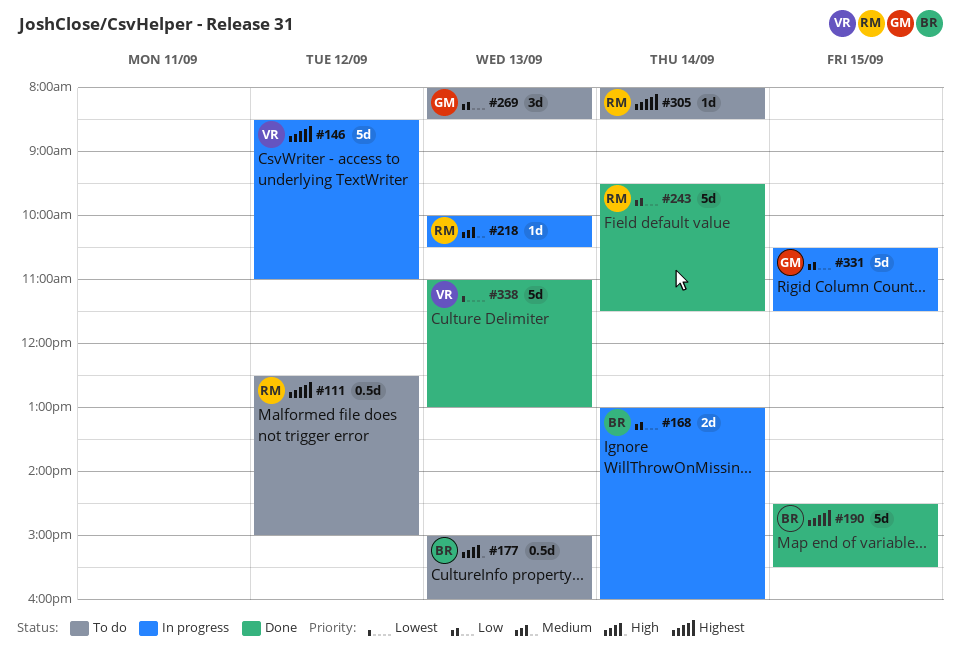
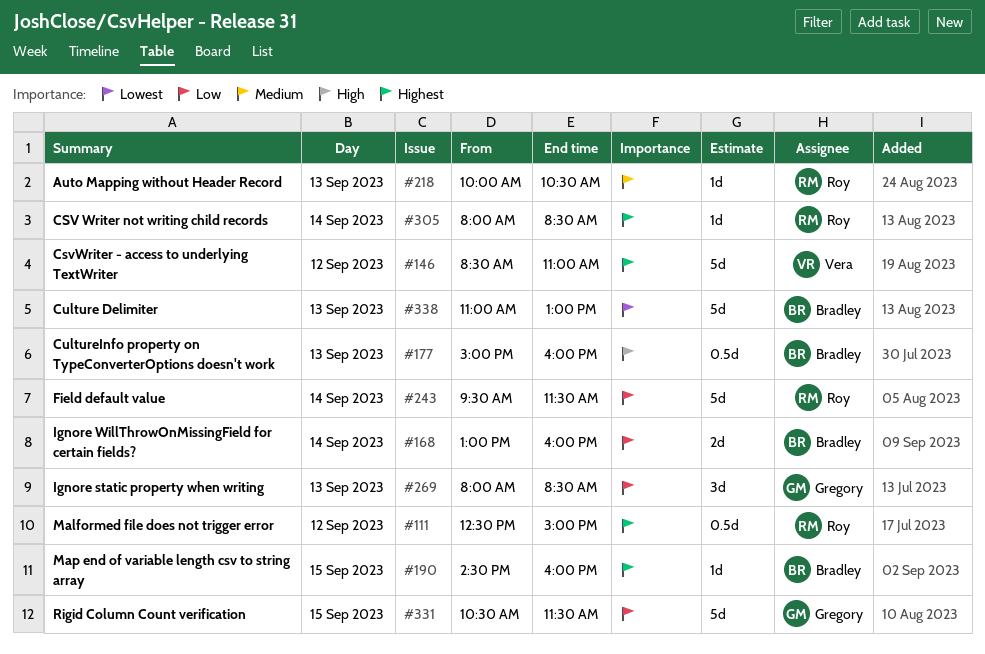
#190, estimate: 5d -> 1d
#190, ends: 15:30 -> 16:00
#338, owner: Vera -> Bradley

